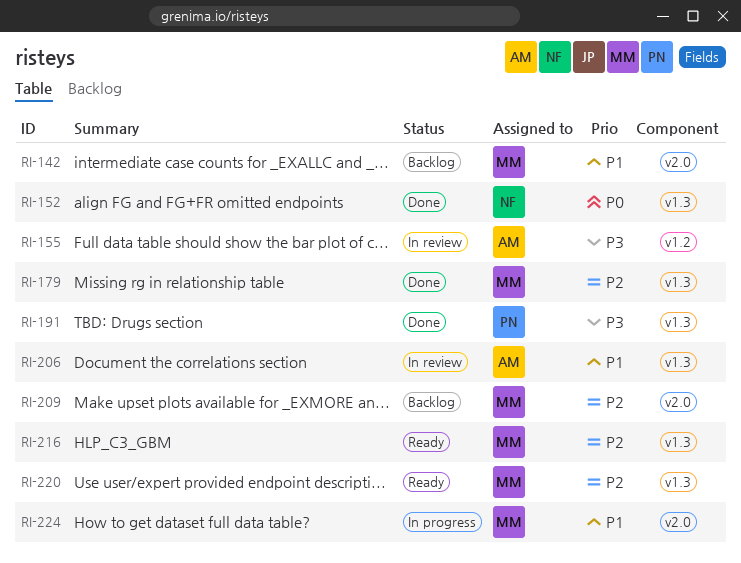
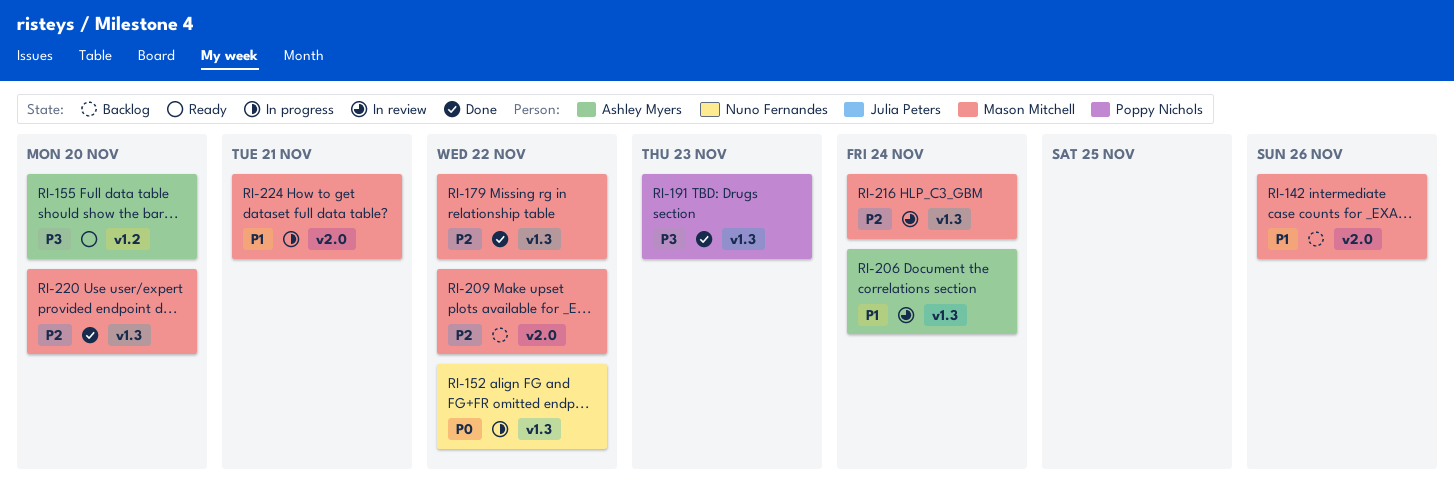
RI-152, status: Done -> In progress
RI-155, status: In review -> Ready
RI-216, status: Ready -> In review
RI-220, status: Ready -> Done

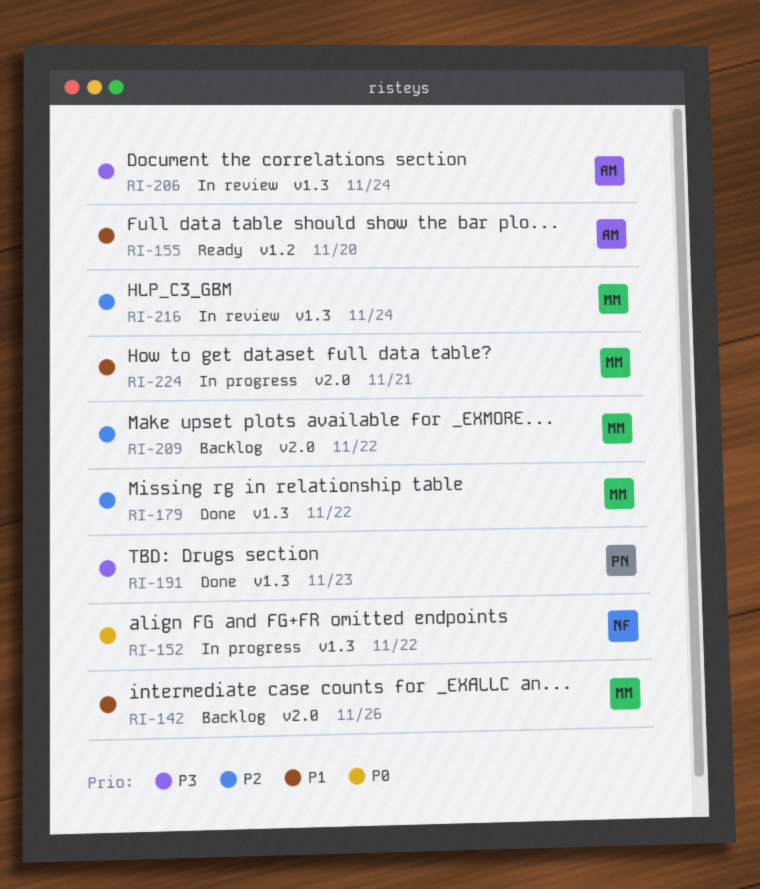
RI-155, priority: P3 -> P1
RI-206, priority: P1 -> P3
RI-220: present -> none

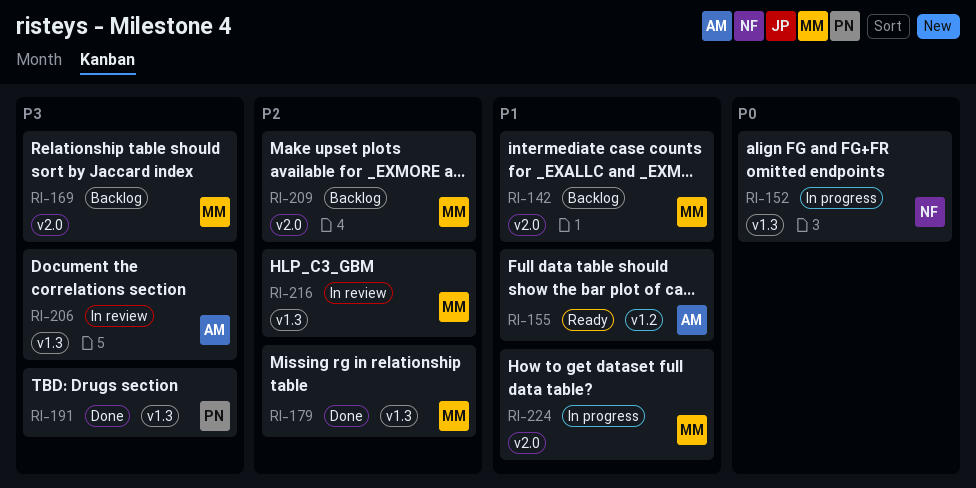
RI-169: none -> present

